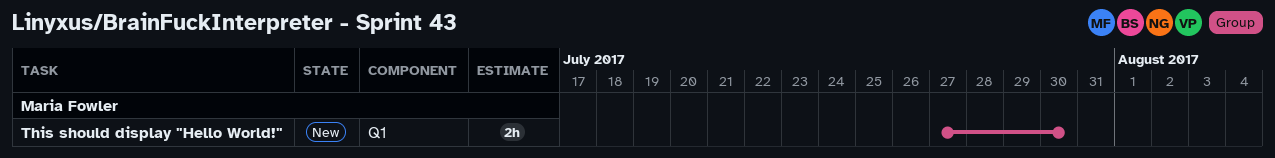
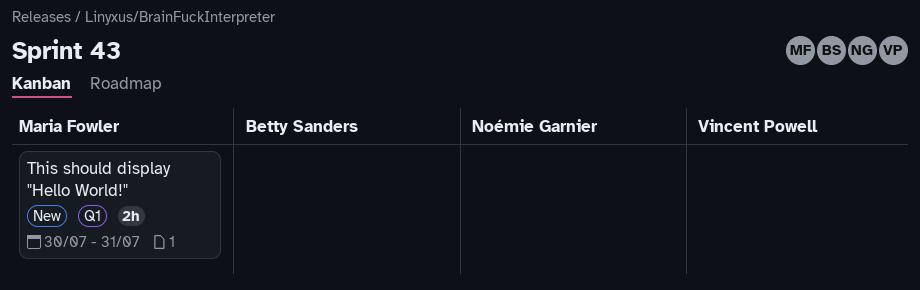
This should display "Hello World!", start: Jul 27 -> Jul 30
This should display "Hello World!", due: Jul 30 -> Jul 31

